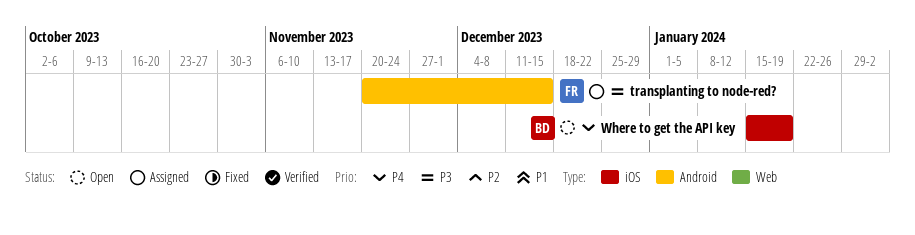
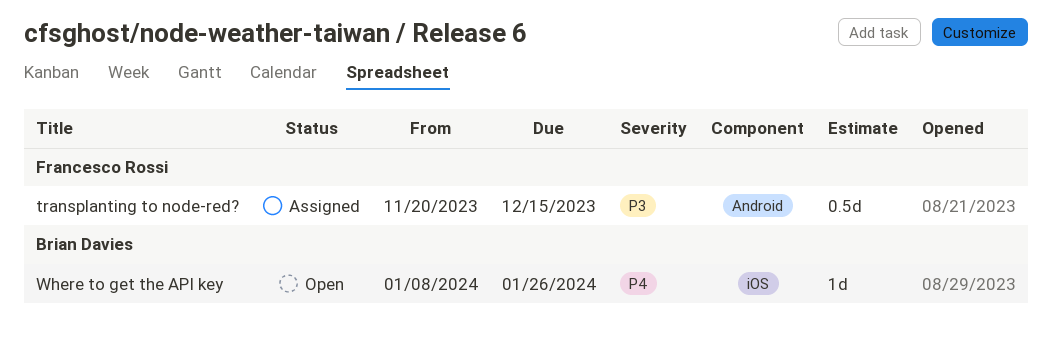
Where to get the API key, start: Jan 15 -> Jan 8
Where to get the API key, due: Jan 19 -> Jan 26

